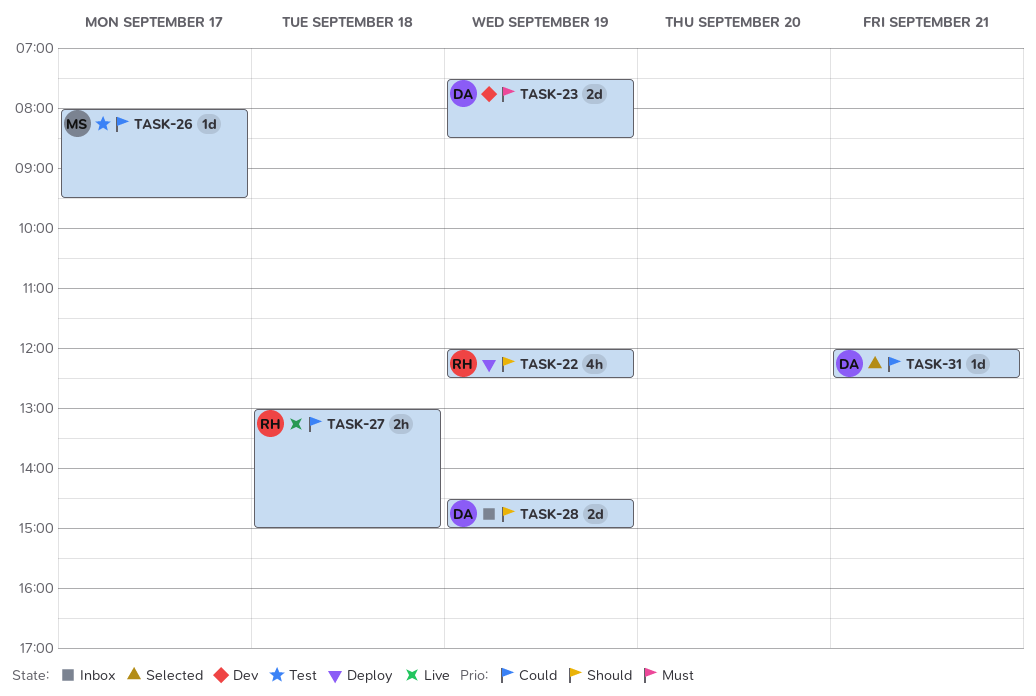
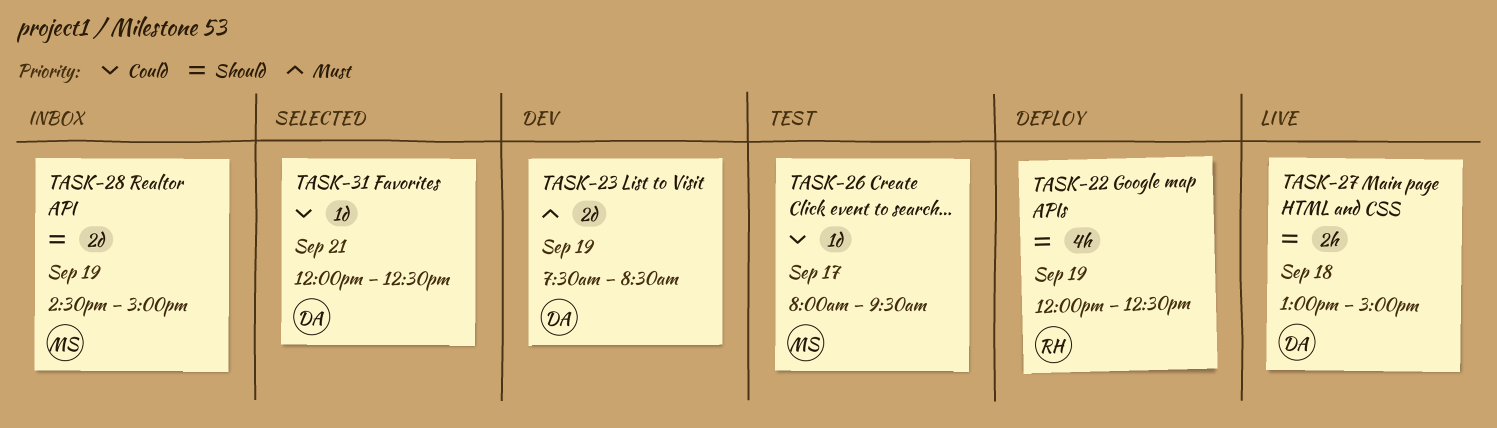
TASK-27, owner: RH -> DA
TASK-27, priority: Could -> Should
TASK-28, owner: DA -> MS

